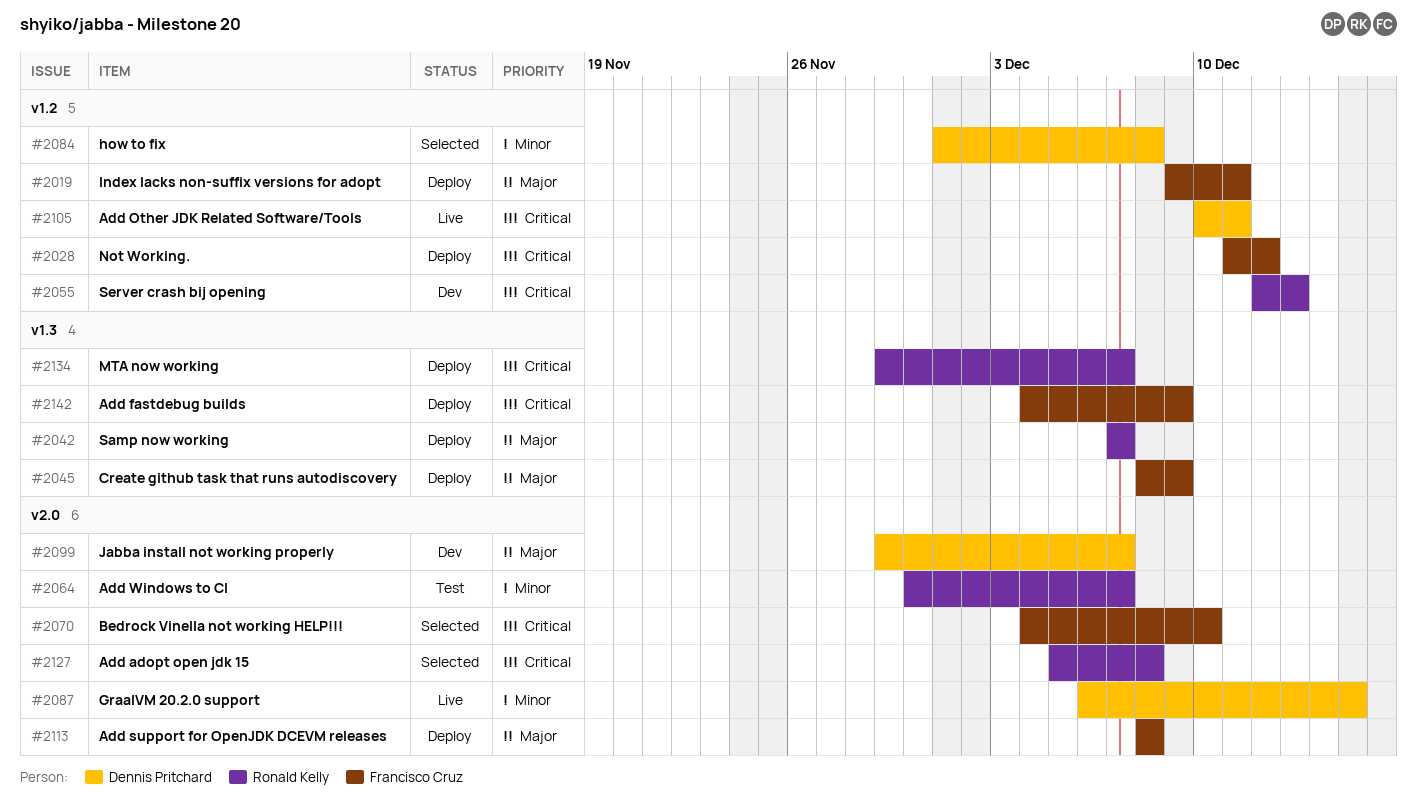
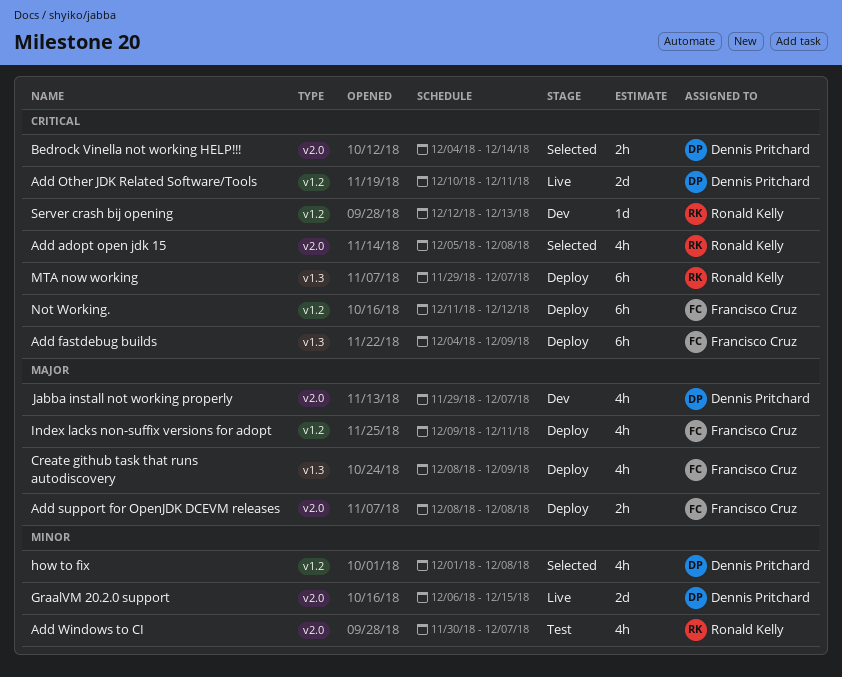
Bedrock Vinella not working HELP!!!, owner: Francisco Cruz -> Dennis Pritchard
Bedrock Vinella not working HELP!!!, due: Dec 10 -> Dec 14
Samp now working: present -> none

